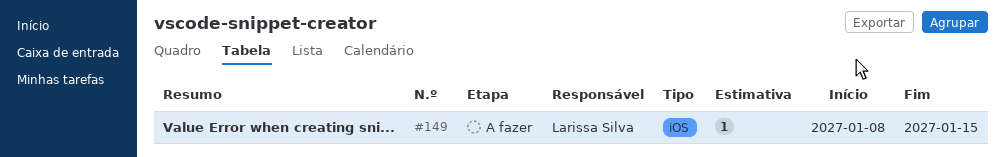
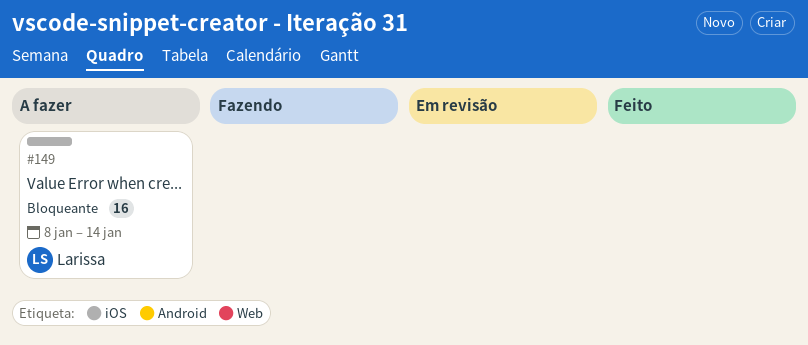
#149, estimate: 1 -> 16
#149, due: Jan 15 -> Jan 14

